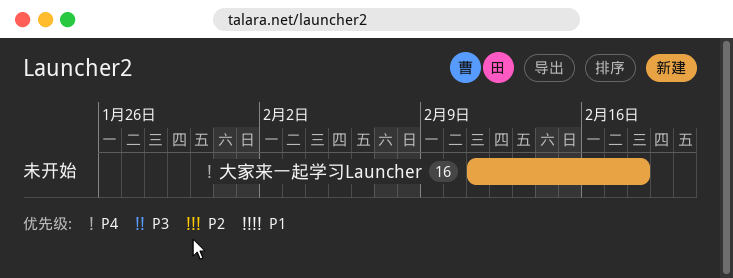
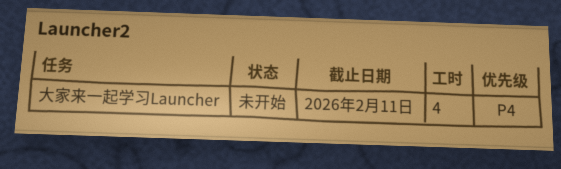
大家来一起学习Launcher, estimate: 16 -> 4
大家来一起学习Launcher, due: Feb 18 -> Feb 11

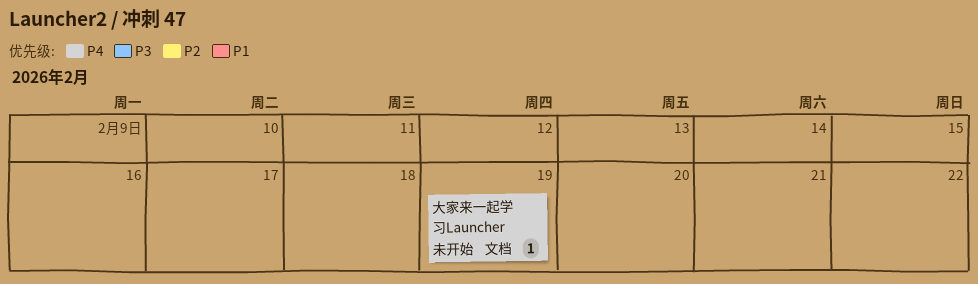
大家来一起学习Launcher, estimate: 4 -> 1
大家来一起学习Launcher, due: Feb 11 -> Feb 19

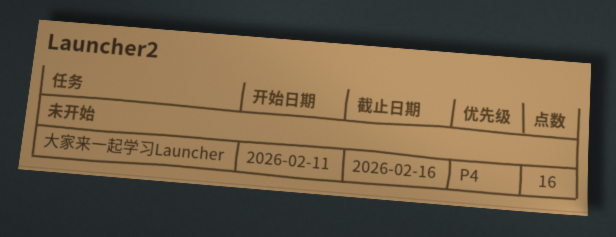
大家来一起学习Launcher, estimate: 1 -> 16
大家来一起学习Launcher, due: Feb 19 -> Feb 16

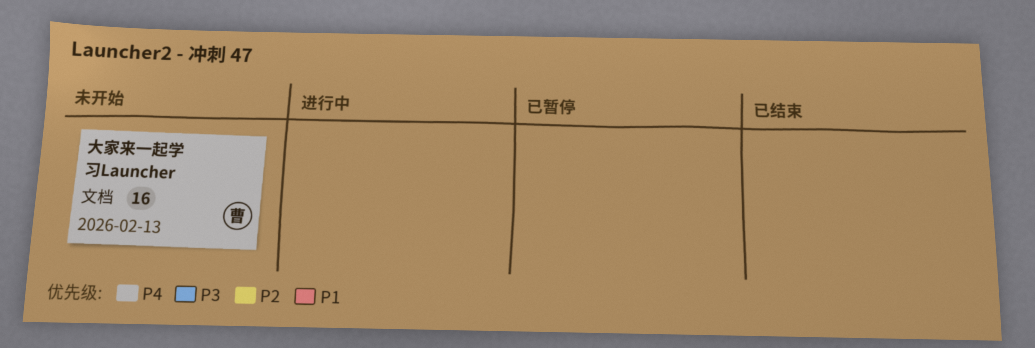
大家来一起学习Launcher, due: Feb 16 -> Feb 13

